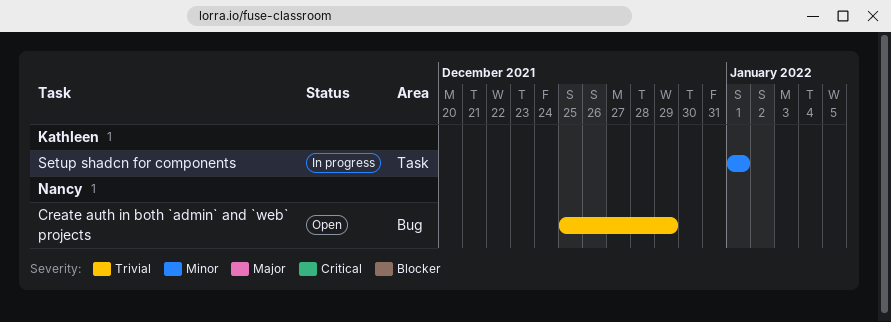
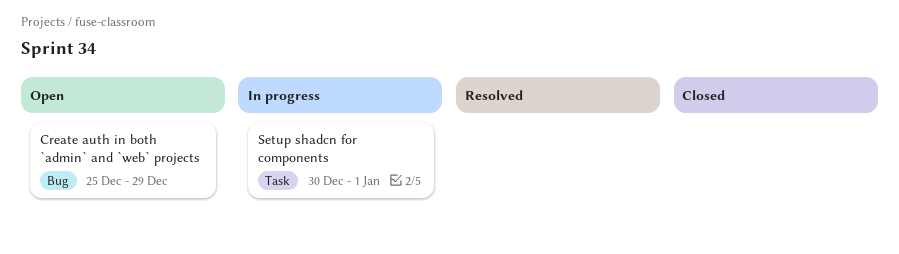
Setup shadcn for components, start: Jan 1 -> Dec 30

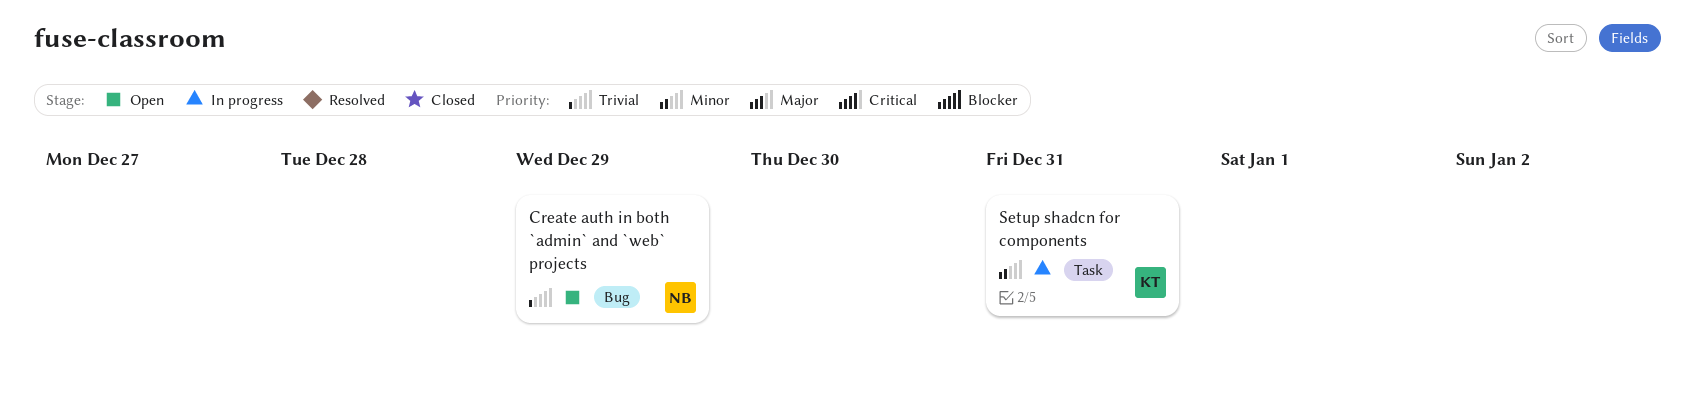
Setup shadcn for components, due: Jan 1 -> Dec 31

